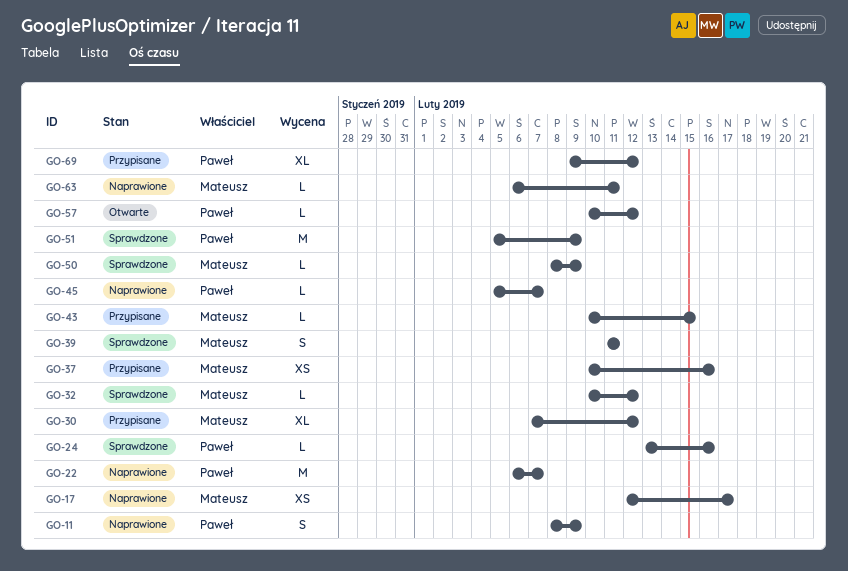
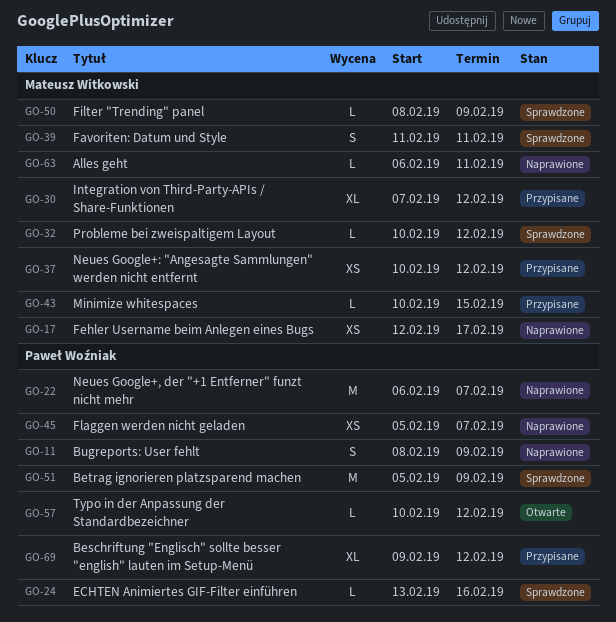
GO-37, due: Feb 16 -> Feb 12
GO-45, estimate: L -> XS

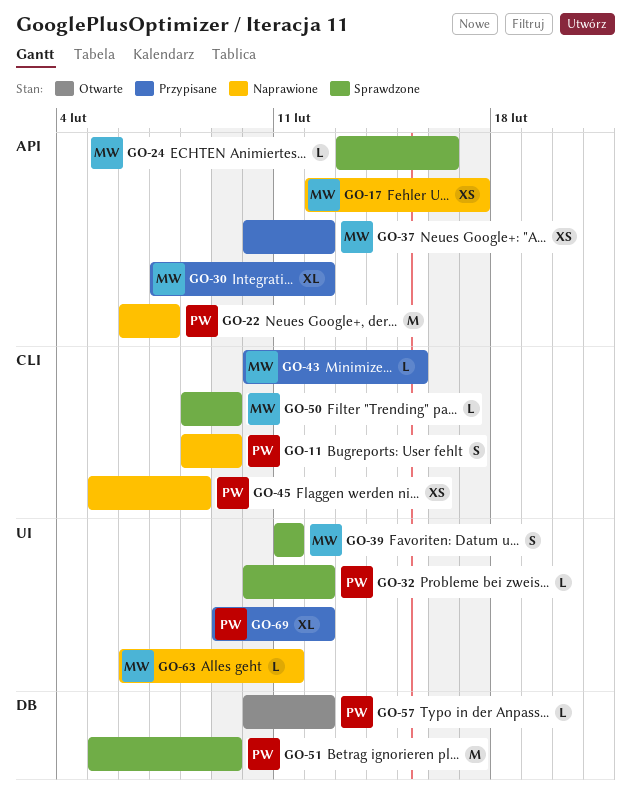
GO-24, owner: Paweł Woźniak -> Mateusz Witkowski
GO-32, owner: Mateusz Witkowski -> Paweł Woźniak
GO-45, due: Feb 7 -> Feb 8

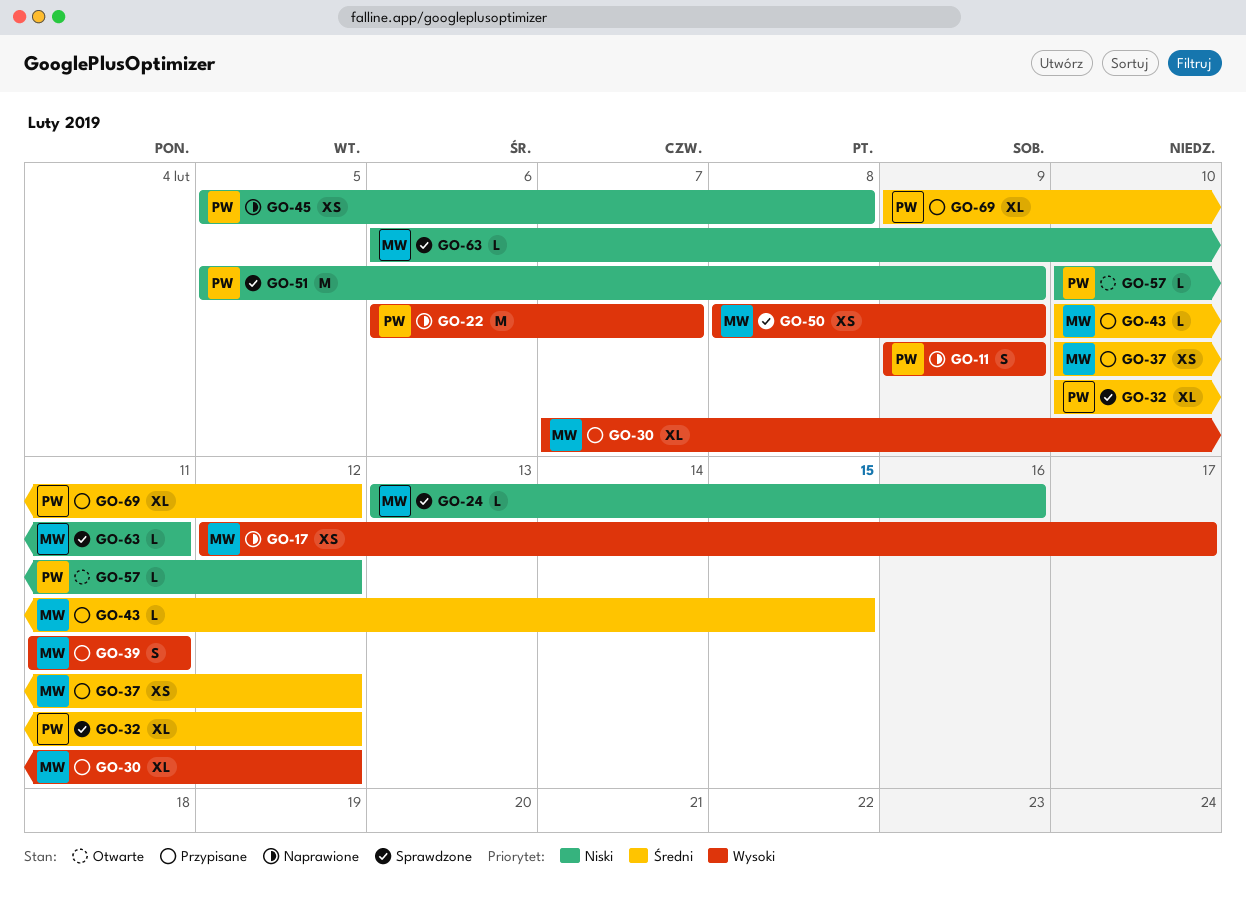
GO-11, start: Feb 8 -> Feb 9
GO-32, estimate: L -> XL
GO-39, status: Sprawdzone -> Przypisane
GO-50, estimate: L -> XS
GO-63, status: Naprawione -> Sprawdzone

